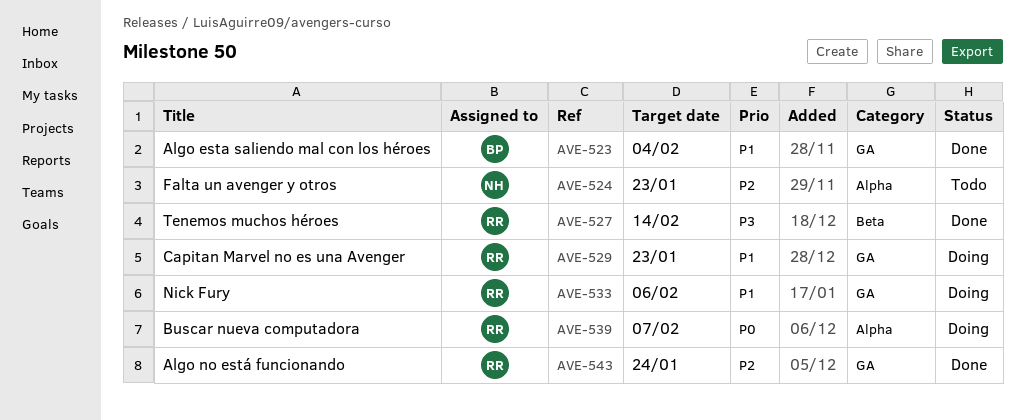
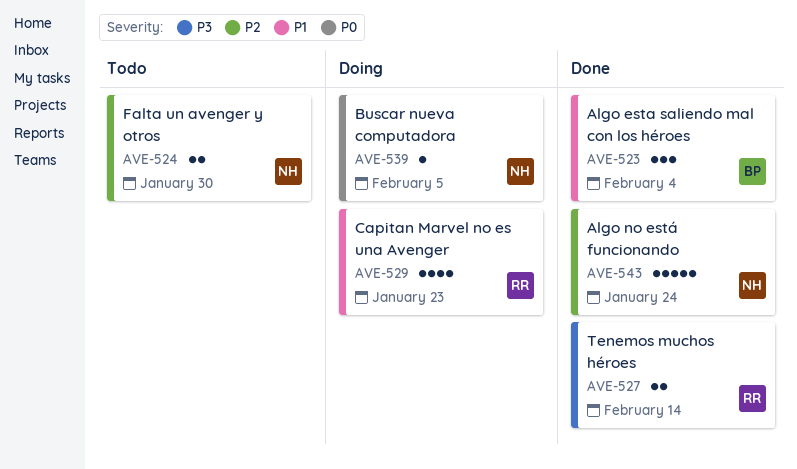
AVE-524, due: Jan 23 -> Jan 30
AVE-533: present -> none
AVE-539, owner: RR -> NH
AVE-539, due: Feb 7 -> Feb 5
AVE-543, owner: RR -> NH

